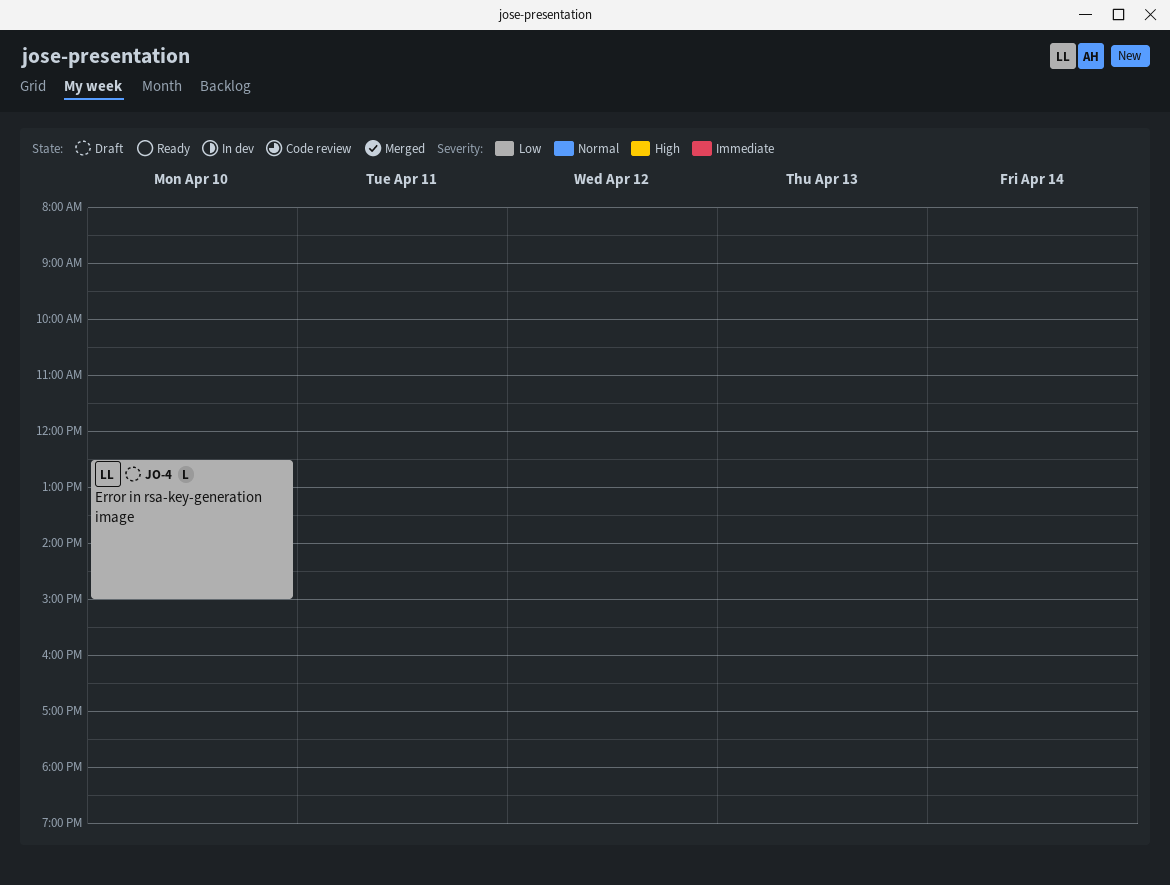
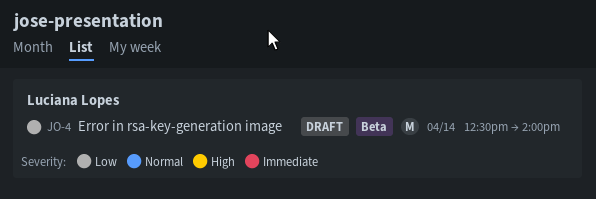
JO-4, estimate: L -> M
JO-4, day: Apr 10 -> Apr 14
JO-4, ends: 15:00 -> 14:00

